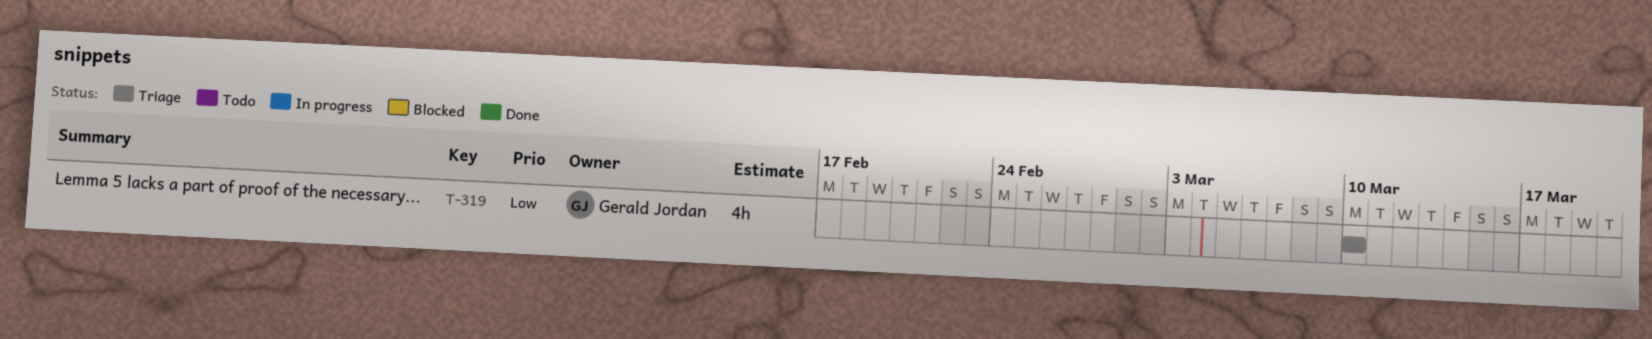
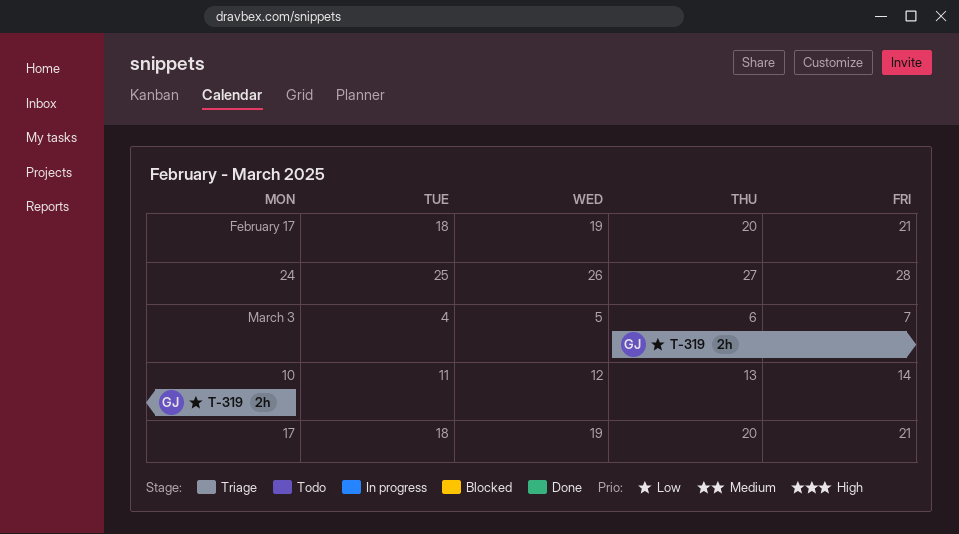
T-319, estimate: 4h -> 2h
T-319, start: Mar 10 -> Mar 6

